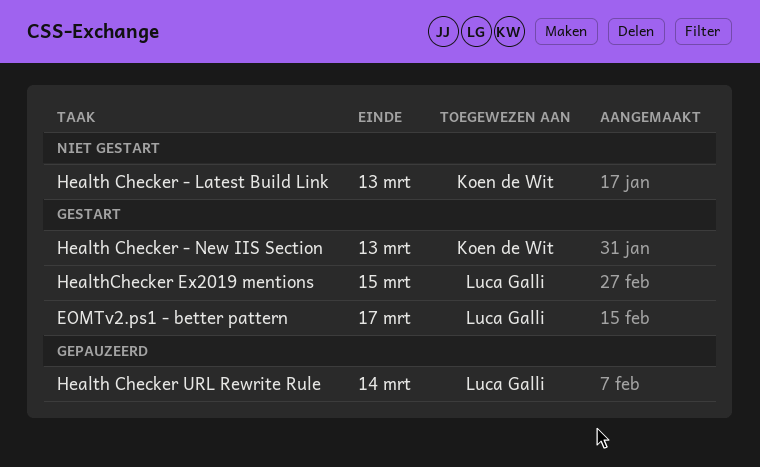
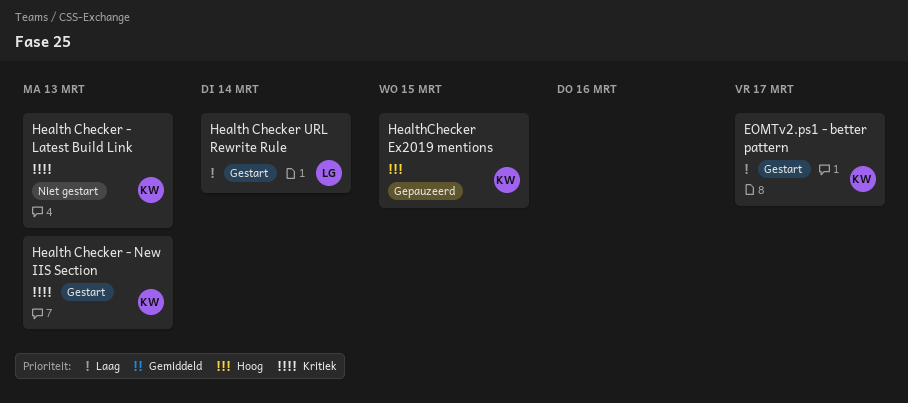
EOMTv2.ps1 - better pattern, owner: Luca Galli -> Koen de Wit
Health Checker URL Rewrite Rule, status: Gepauzeerd -> Gestart
HealthChecker Ex2019 mentions, status: Gestart -> Gepauzeerd
HealthChecker Ex2019 mentions, owner: Luca Galli -> Koen de Wit

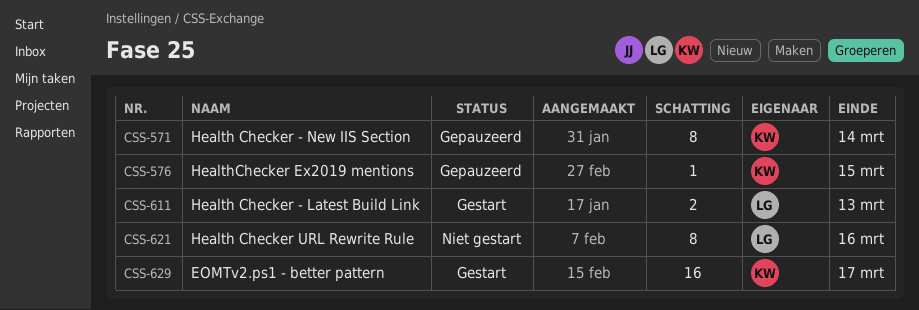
Health Checker - Latest Build Link, status: Niet gestart -> Gestart
Health Checker - Latest Build Link, owner: KW -> LG
Health Checker - New IIS Section, status: Gestart -> Gepauzeerd
Health Checker - New IIS Section, due: Mar 13 -> Mar 14
Health Checker URL Rewrite Rule, status: Gestart -> Niet gestart
Health Checker URL Rewrite Rule, due: Mar 14 -> Mar 16

